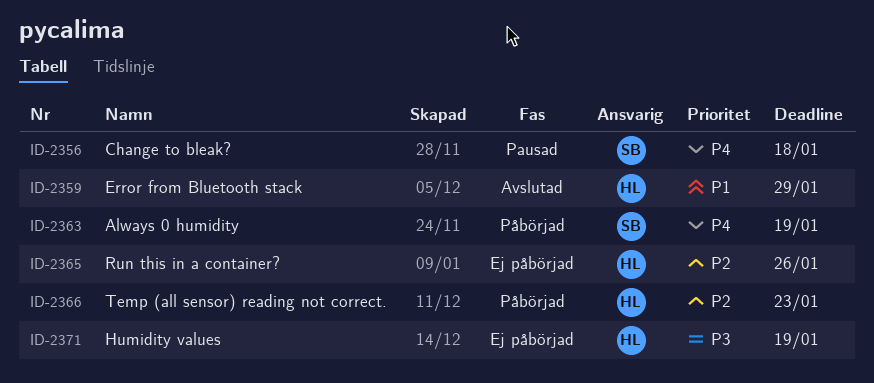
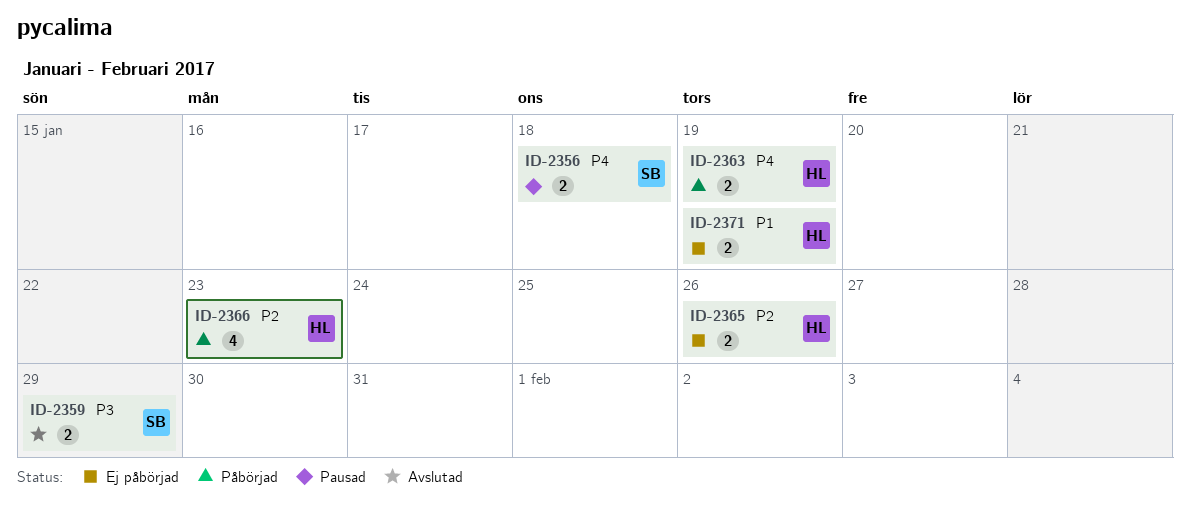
ID-2359, owner: HL -> SB
ID-2359, priority: P1 -> P3
ID-2363, owner: SB -> HL
ID-2371, priority: P3 -> P1

